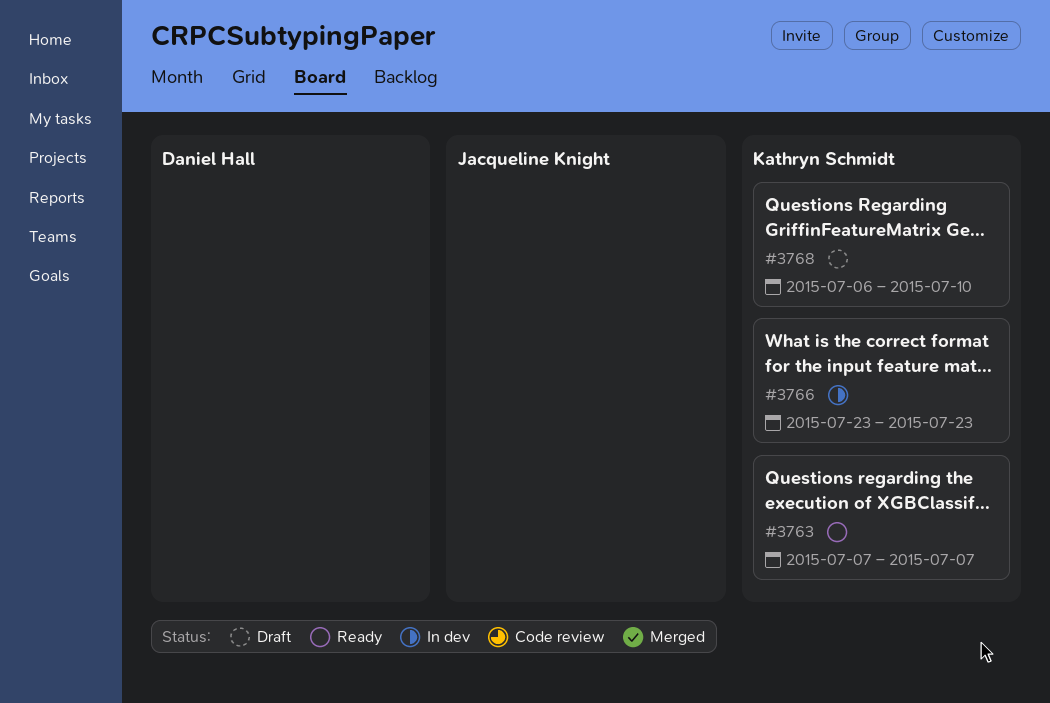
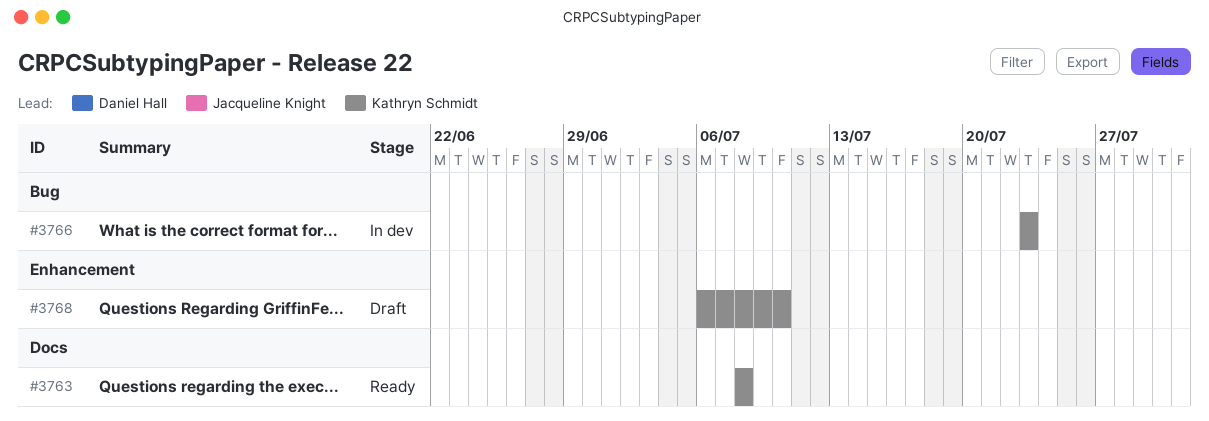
#3763, start: Jul 7 -> Jul 8
#3763, due: Jul 7 -> Jul 8

